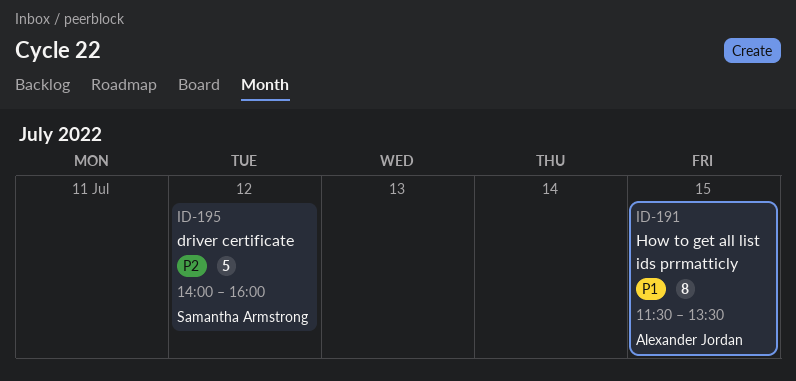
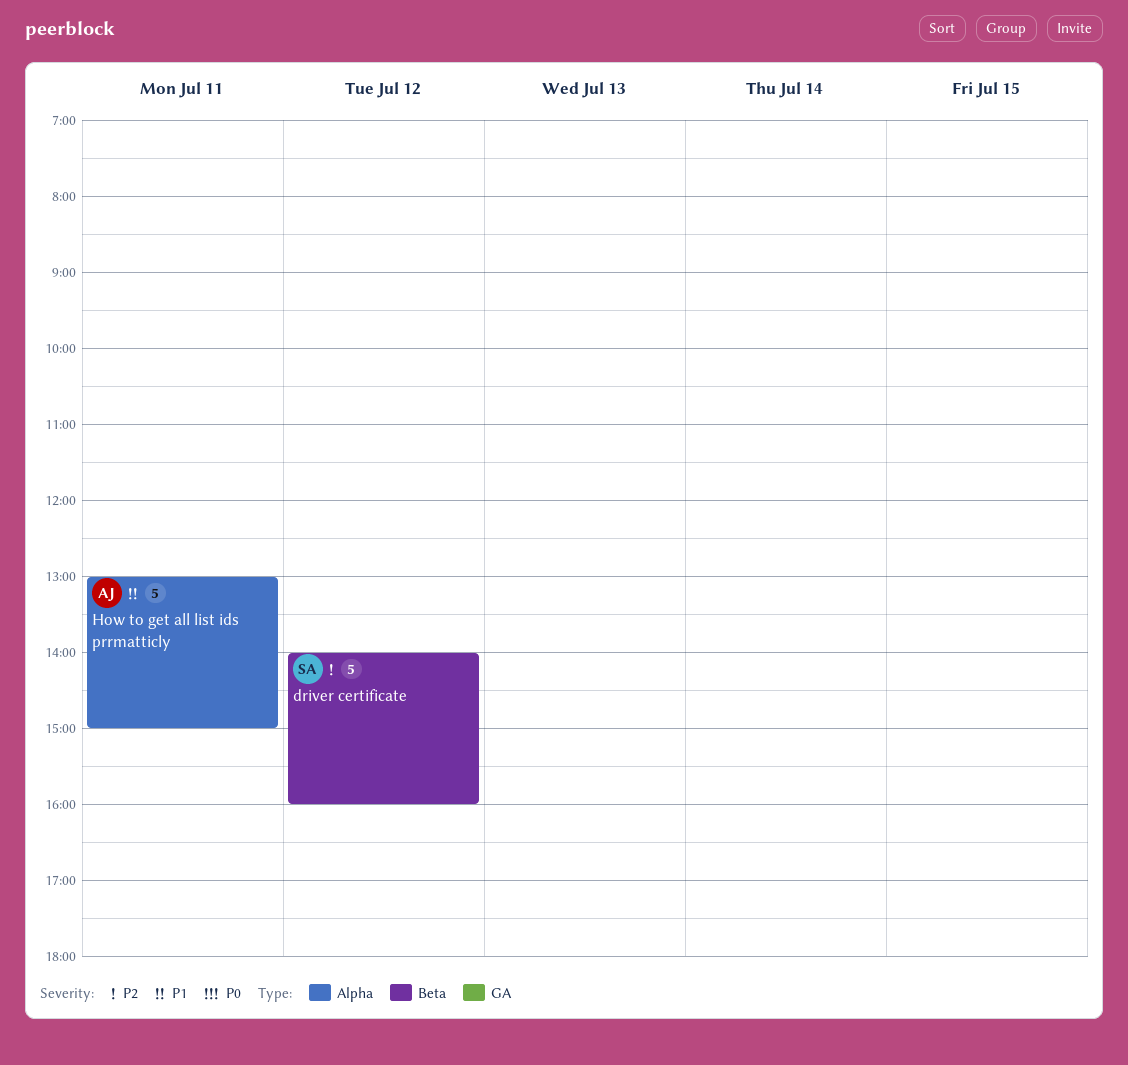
How to get all list ids prrmatticly, estimate: 8 -> 5
How to get all list ids prrmatticly, day: Jul 15 -> Jul 11
How to get all list ids prrmatticly, begins: 11:30 -> 13:00
How to get all list ids prrmatticly, ends: 13:30 -> 15:00

